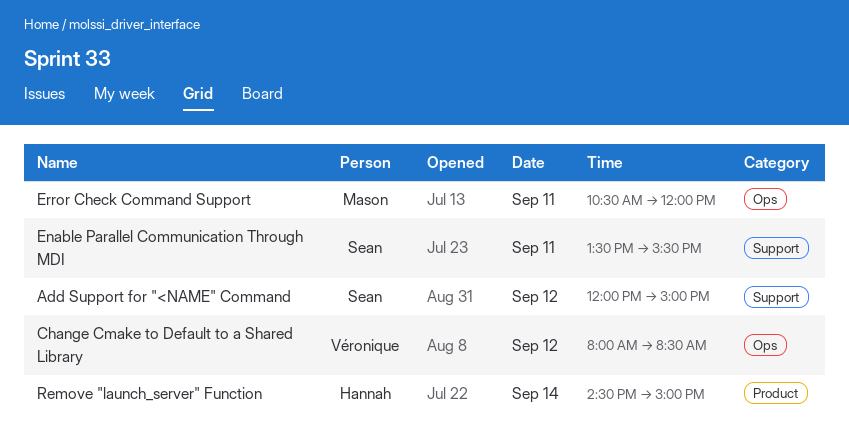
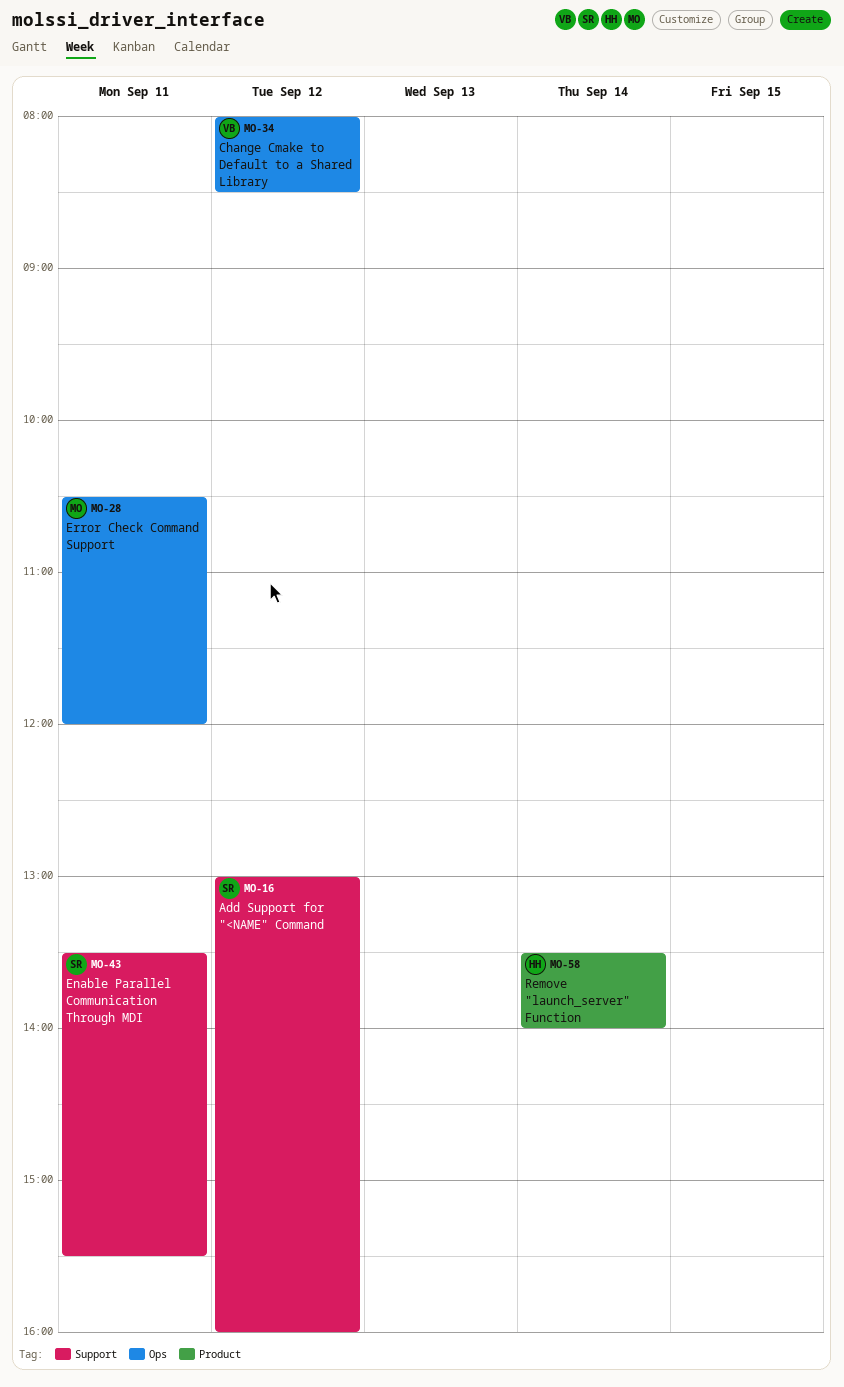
Add Support for "<NAME" Command, begins: 12:00 -> 13:00
Add Support for "<NAME" Command, ends: 15:00 -> 16:00
Remove "launch_server" Function, begins: 14:30 -> 13:30
Remove "launch_server" Function, ends: 15:00 -> 14:00

